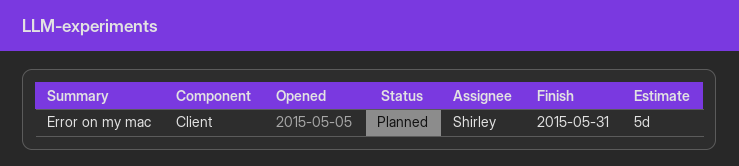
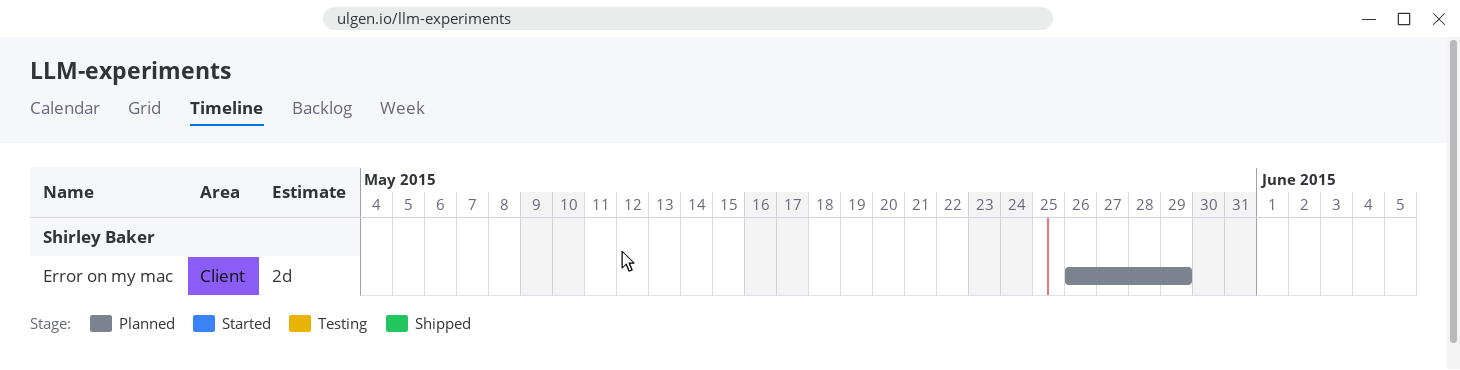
Error on my mac, estimate: 5d -> 2d
Error on my mac, due: May 31 -> May 29

